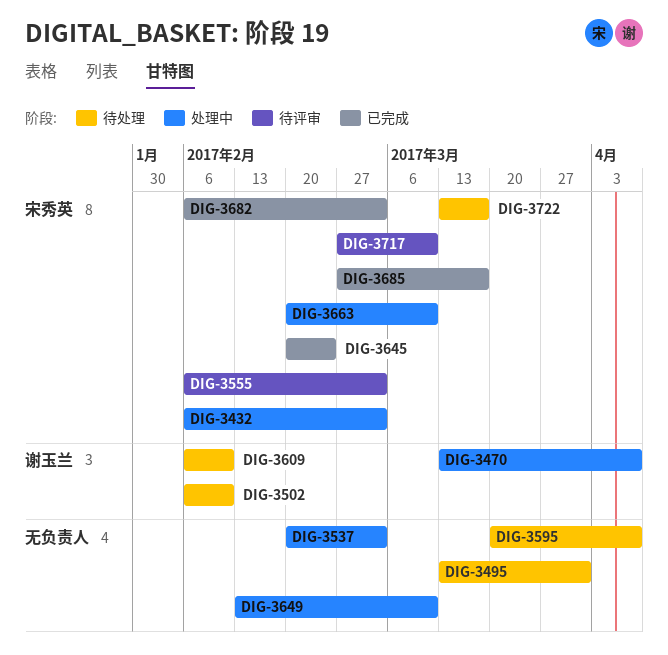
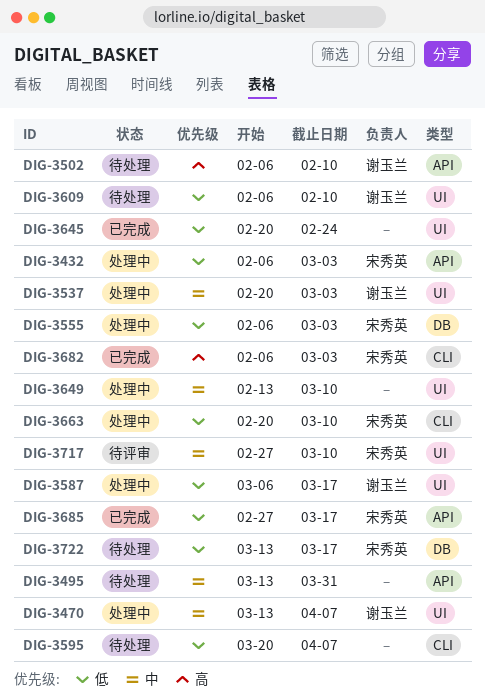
DIG-3537, owner: none -> 谢玉兰
DIG-3555, status: 待评审 -> 处理中
DIG-3587: none -> present
DIG-3645, owner: 宋秀英 -> none

